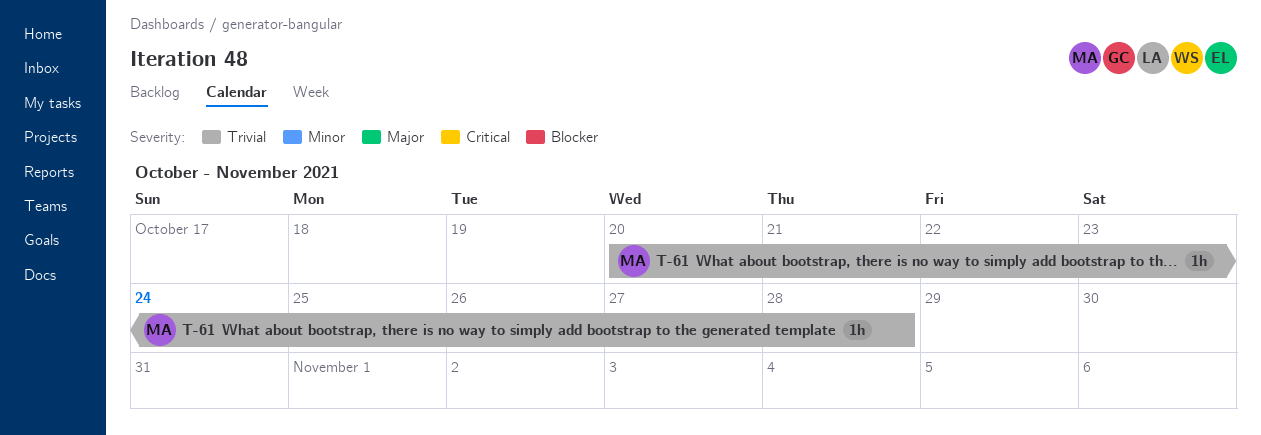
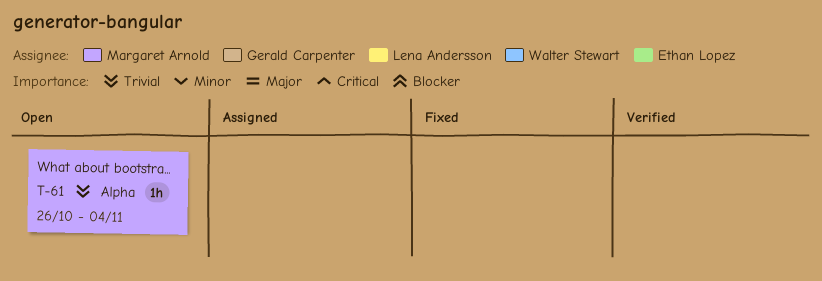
T-61, start: Oct 20 -> Oct 26
T-61, due: Oct 28 -> Nov 4

